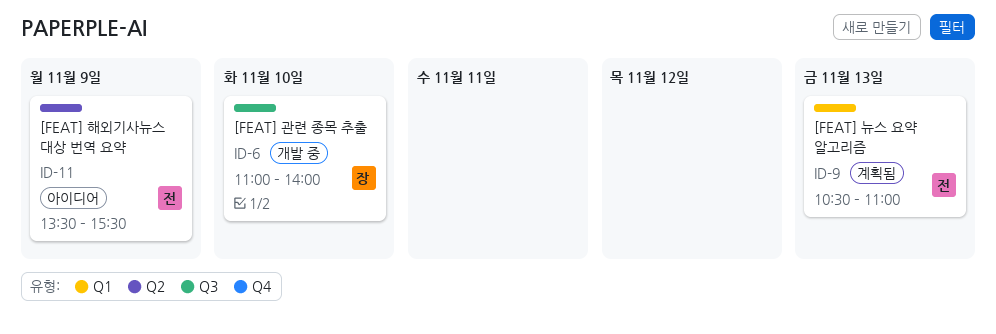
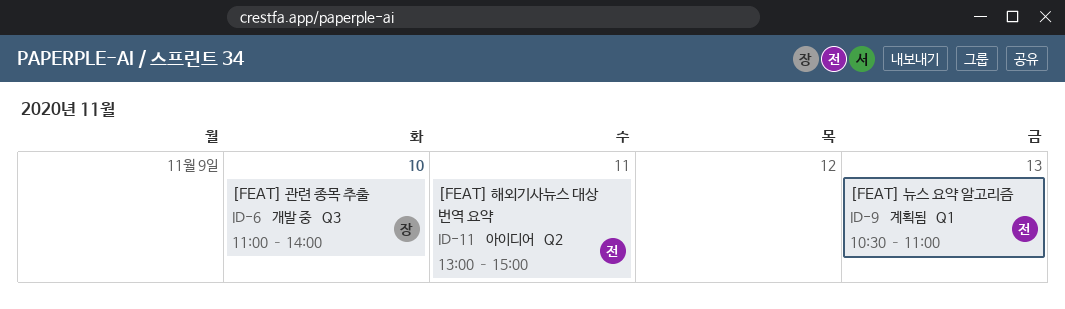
ID-11, day: Nov 9 -> Nov 11
ID-11, begins: 13:30 -> 13:00
ID-11, ends: 15:30 -> 15:00

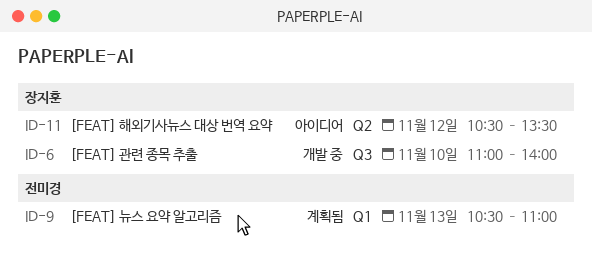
ID-11, owner: 전미경 -> 장지훈
ID-11, day: Nov 11 -> Nov 12
ID-11, begins: 13:00 -> 10:30
ID-11, ends: 15:00 -> 13:30

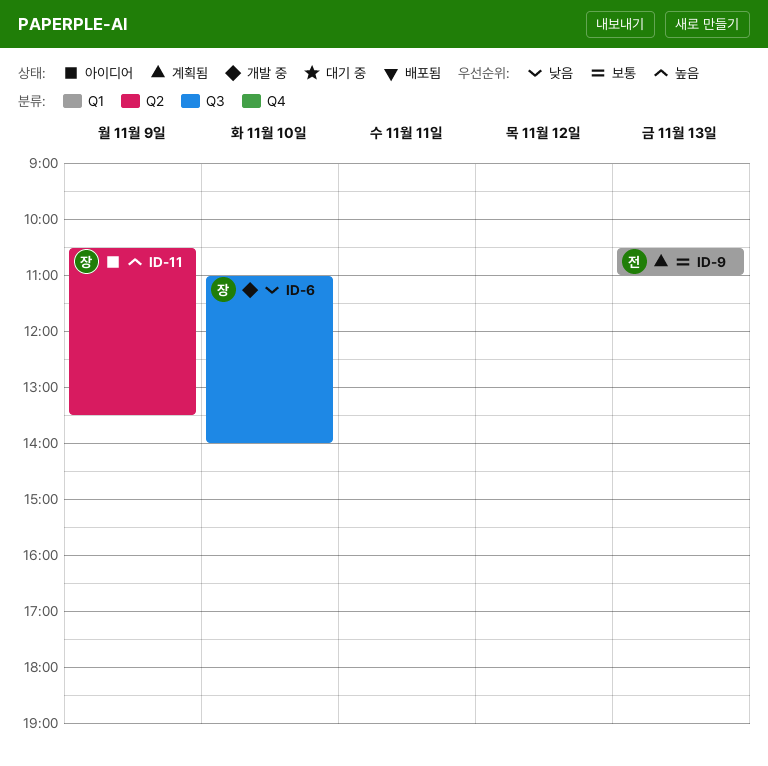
ID-11, day: Nov 12 -> Nov 9

